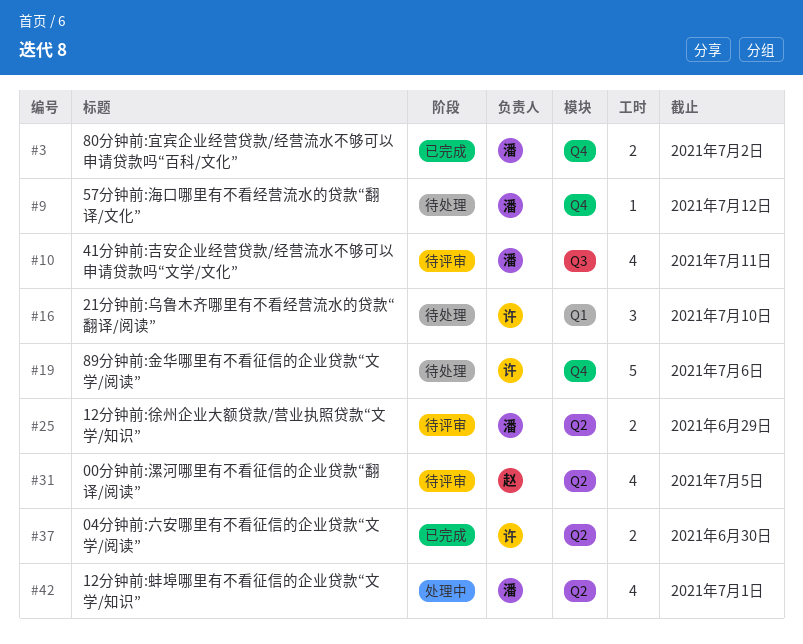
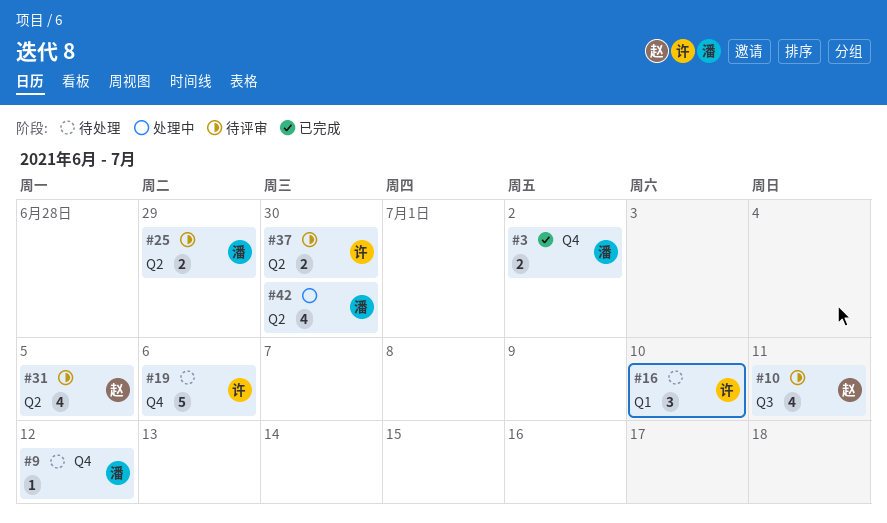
#10, owner: 潘 -> 赵
#37, status: 已完成 -> 待评审
#42, due: Jul 1 -> Jun 30

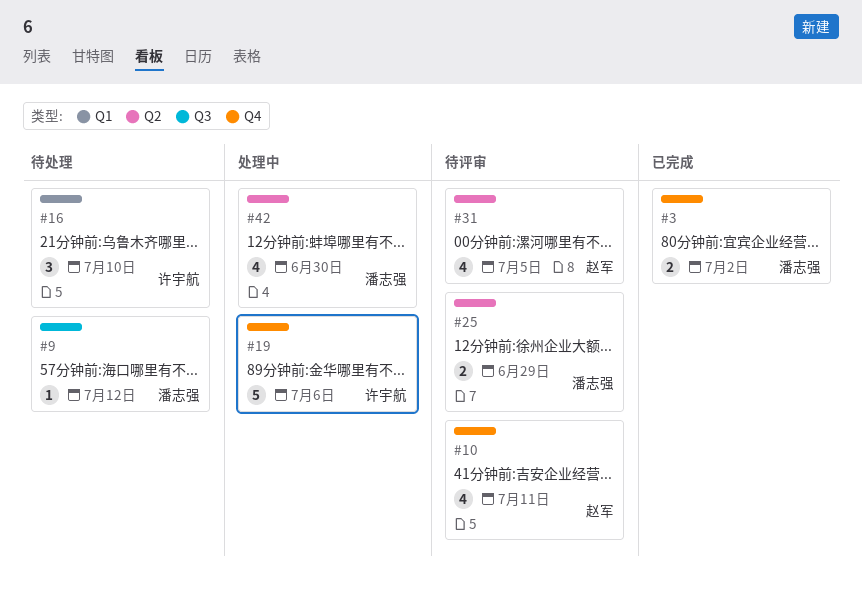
#9, label: Q4 -> Q3
#10, label: Q3 -> Q4
#19, status: 待处理 -> 处理中
#37: present -> none

